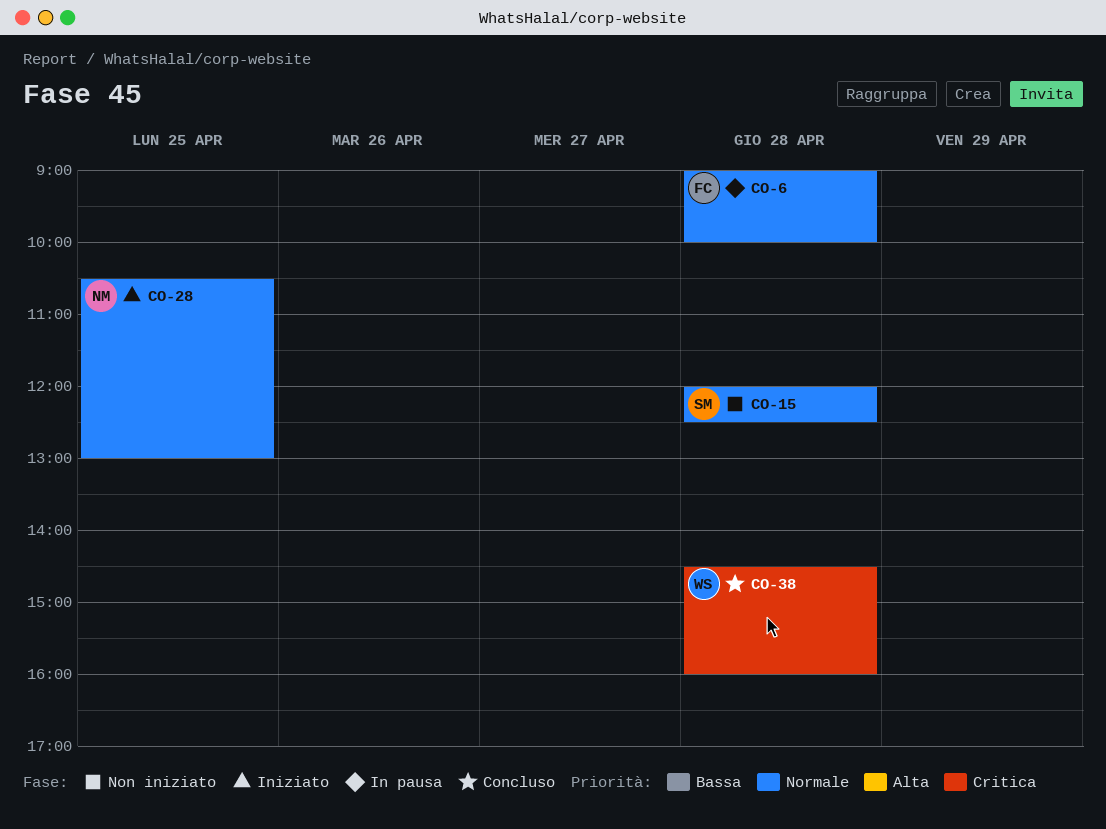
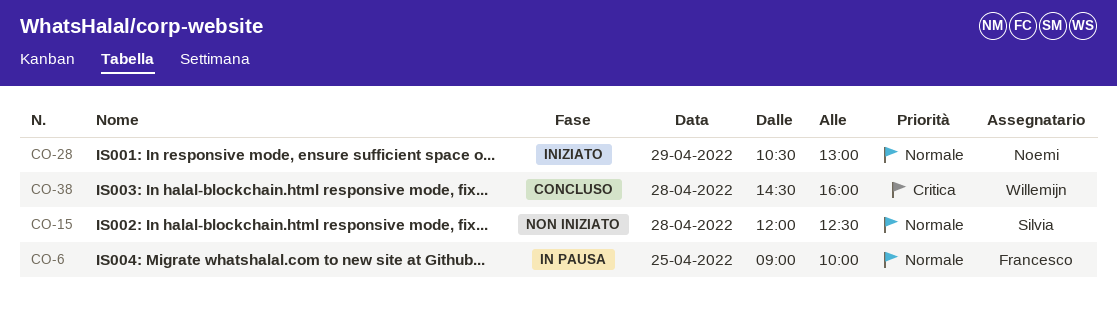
CO-6, day: Apr 28 -> Apr 25
CO-28, day: Apr 25 -> Apr 29

